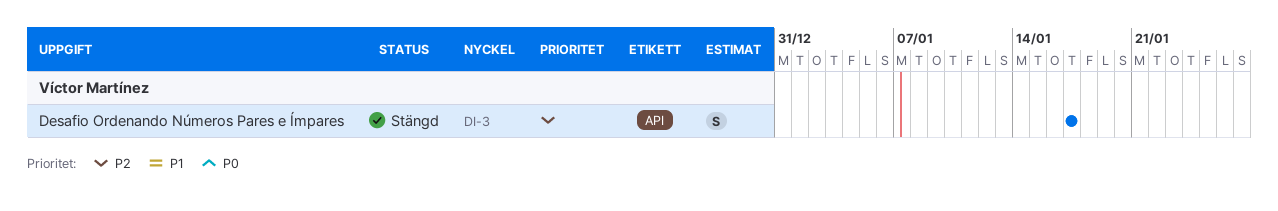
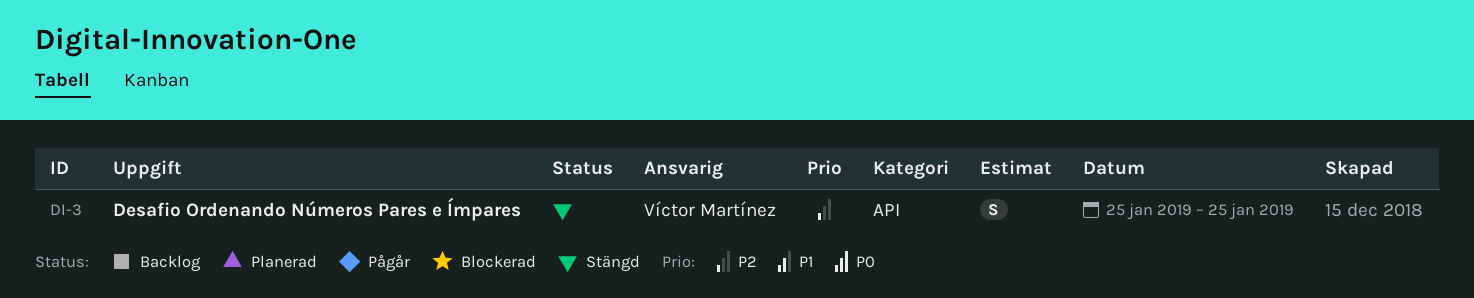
DI-3, start: Jan 17 -> Jan 25
DI-3, due: Jan 17 -> Jan 25

